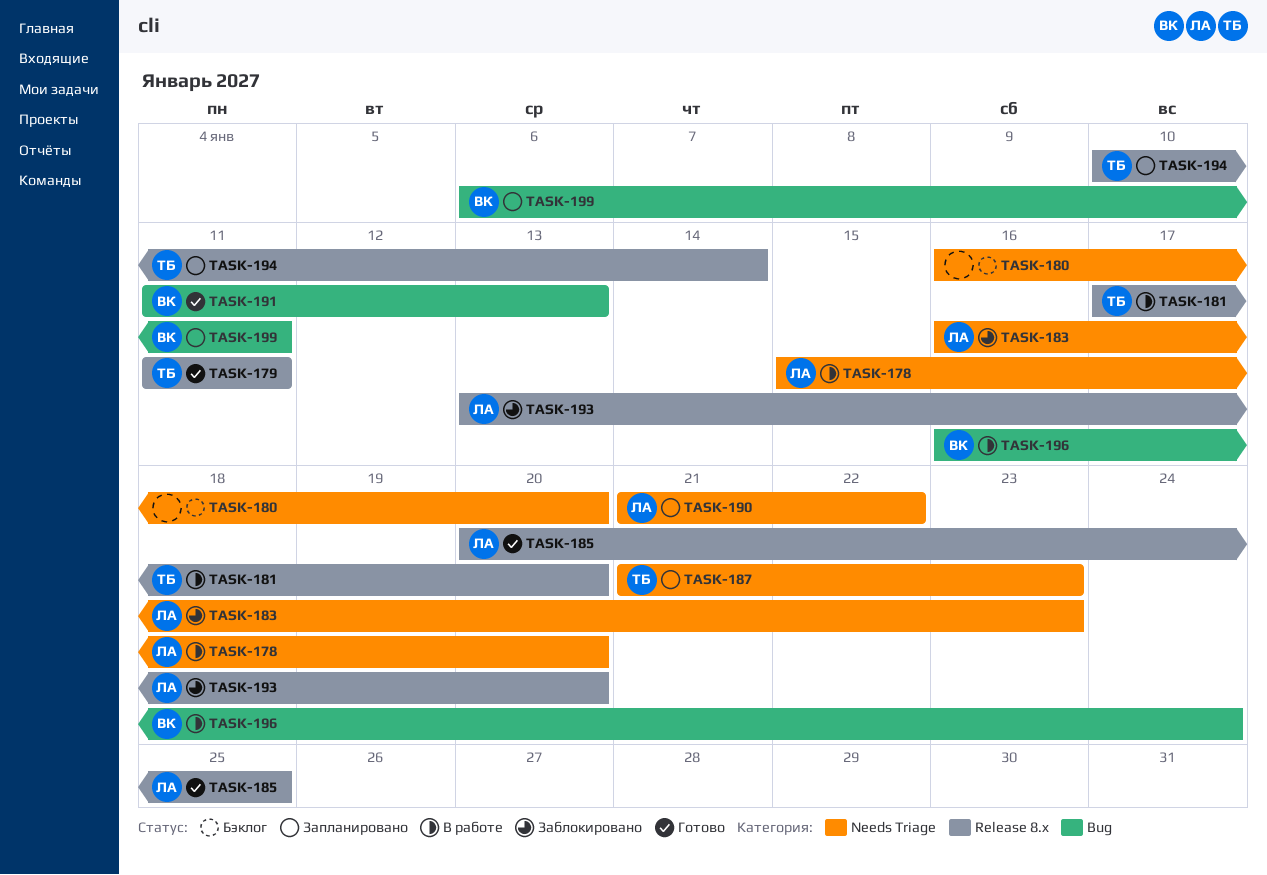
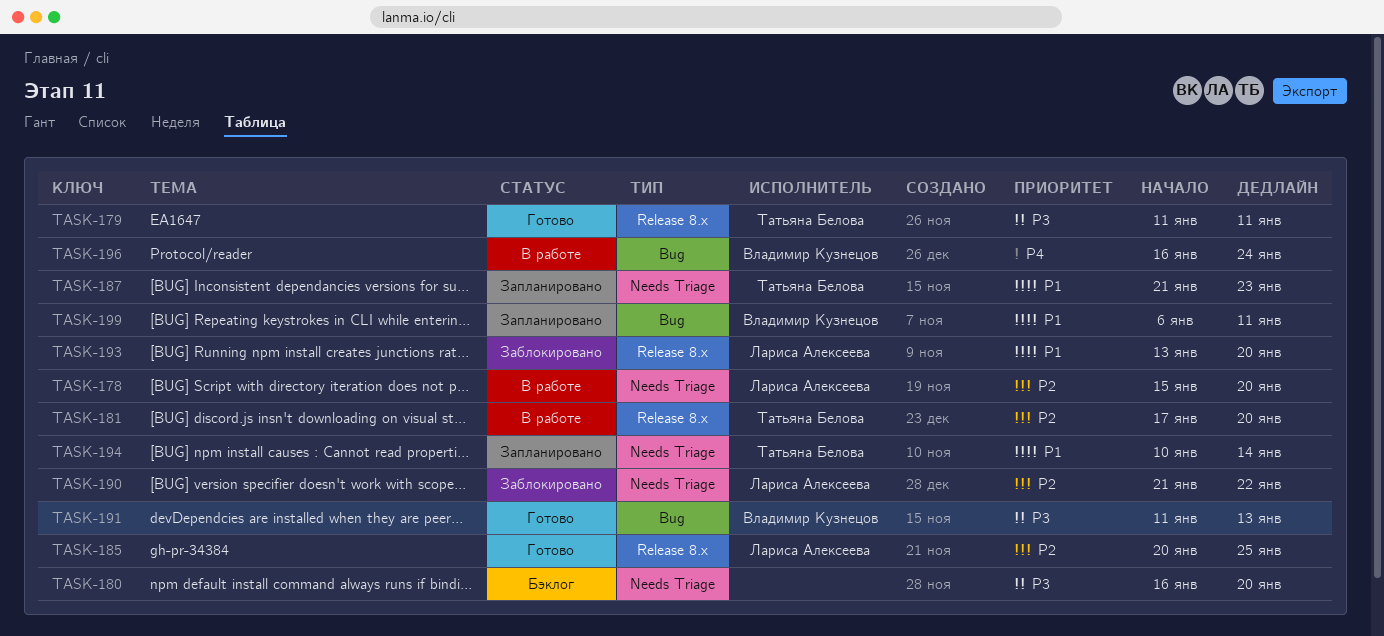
TASK-183: present -> none
TASK-190, status: Запланировано -> Заблокировано
TASK-194, label: Release 8.x -> Needs Triage

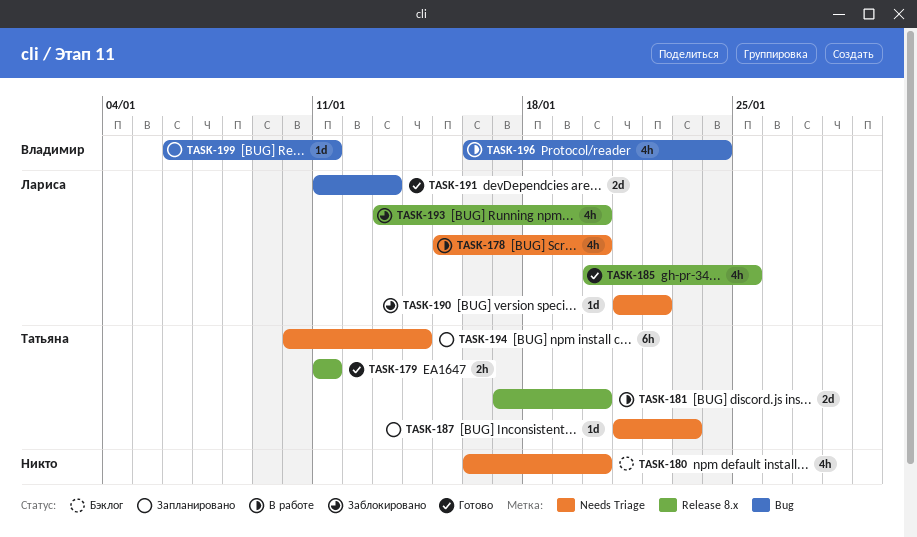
TASK-191, owner: Владимир Кузнецов -> Лариса Алексеева

